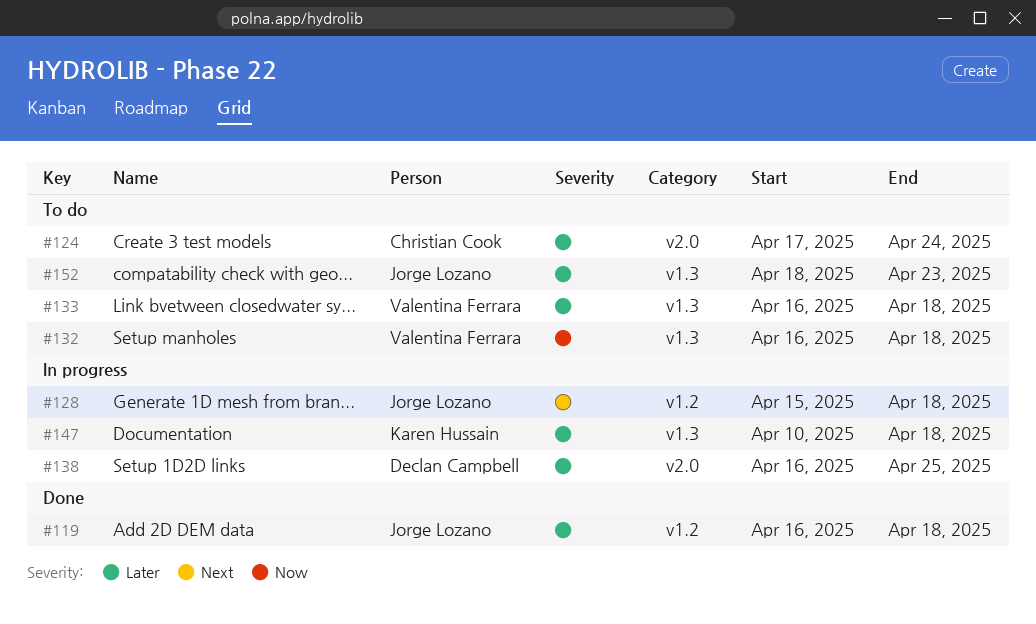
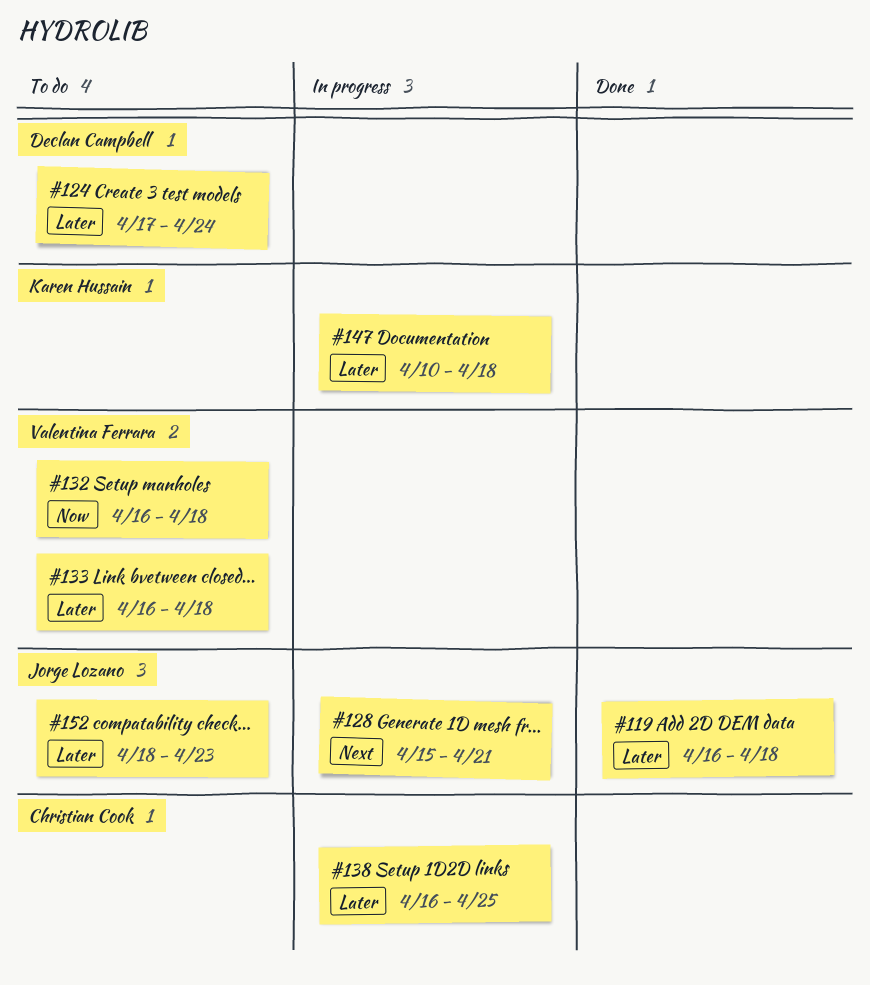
#124, owner: Christian Cook -> Declan Campbell
#128, due: Apr 18 -> Apr 21
#138, owner: Declan Campbell -> Christian Cook

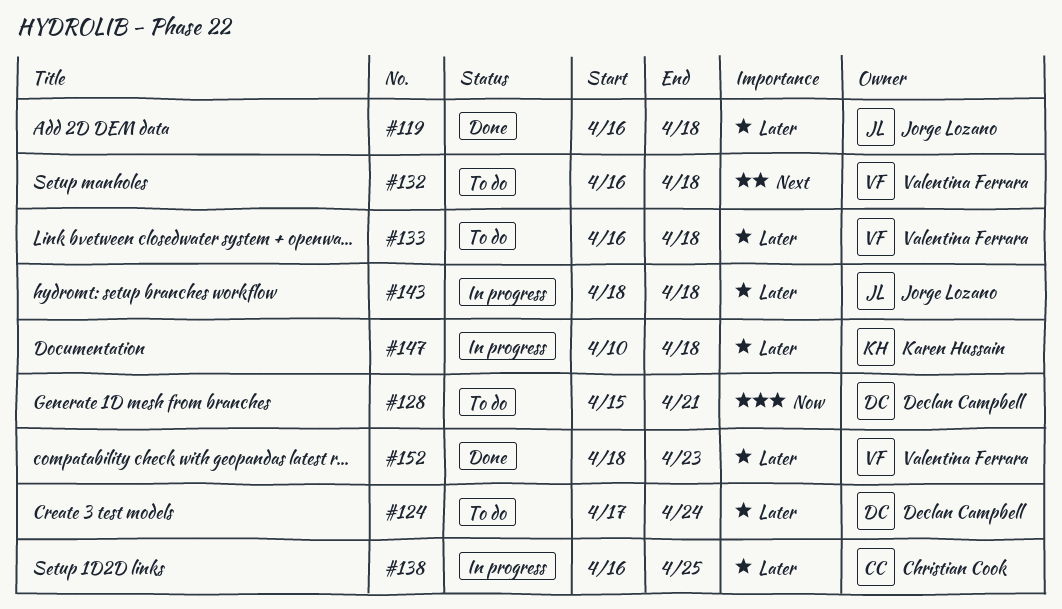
#128, status: In progress -> To do
#128, owner: Jorge Lozano -> Declan Campbell
#128, priority: Next -> Now
#132, priority: Now -> Next
#143: none -> present
#152, status: To do -> Done
#152, owner: Jorge Lozano -> Valentina Ferrara

